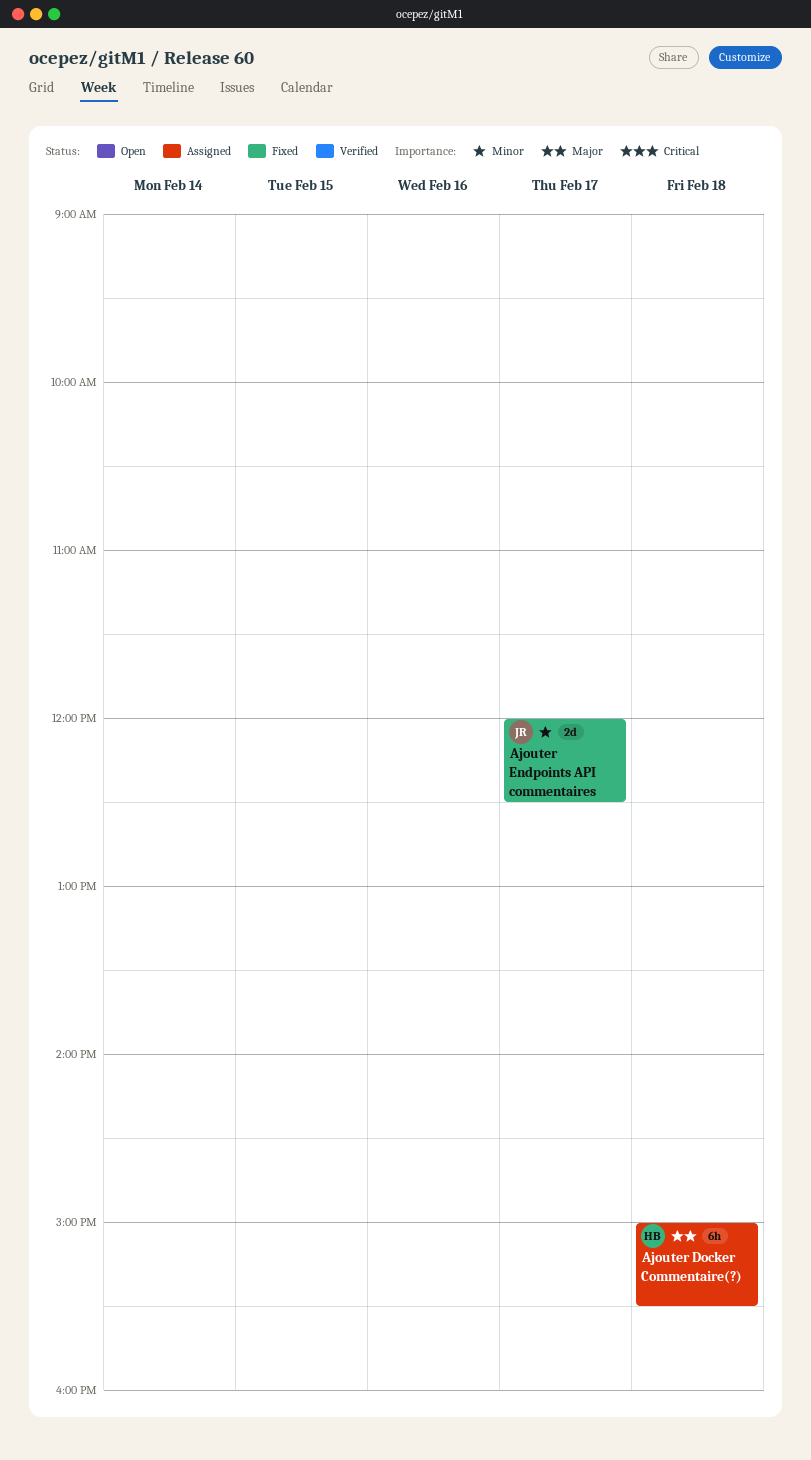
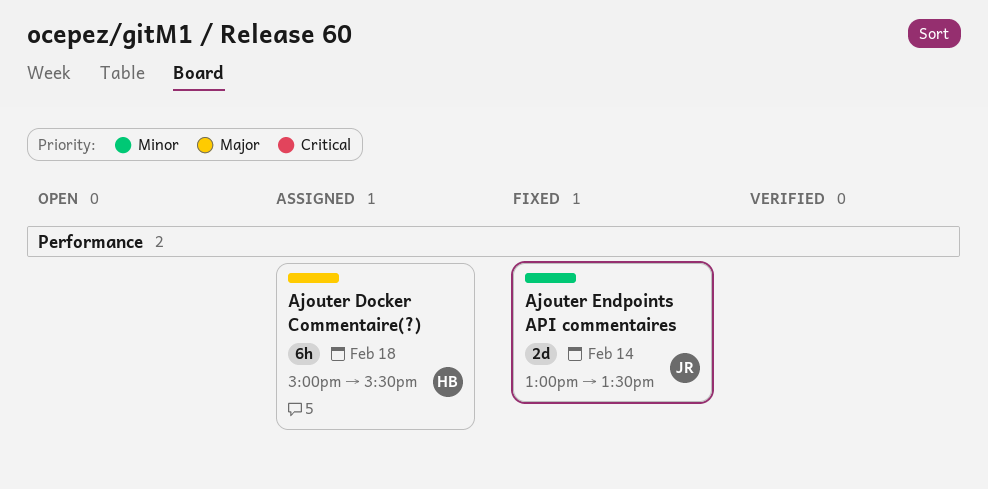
Ajouter Endpoints API commentaires, day: Feb 17 -> Feb 14
Ajouter Endpoints API commentaires, begins: 12:00 -> 13:00
Ajouter Endpoints API commentaires, ends: 12:30 -> 13:30

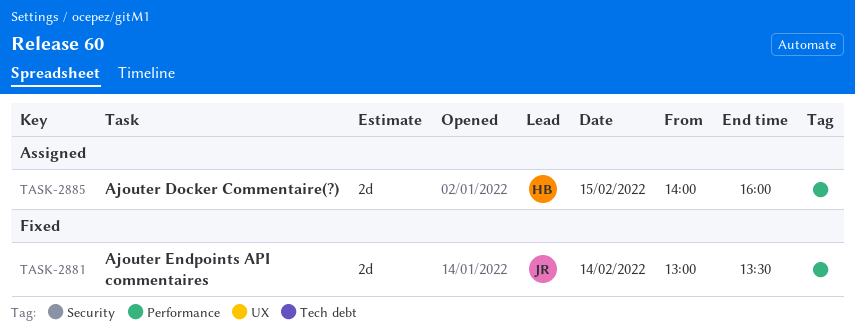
Ajouter Docker Commentaire(?), estimate: 6h -> 2d
Ajouter Docker Commentaire(?), day: Feb 18 -> Feb 15
Ajouter Docker Commentaire(?), begins: 15:00 -> 14:00
Ajouter Docker Commentaire(?), ends: 15:30 -> 16:00

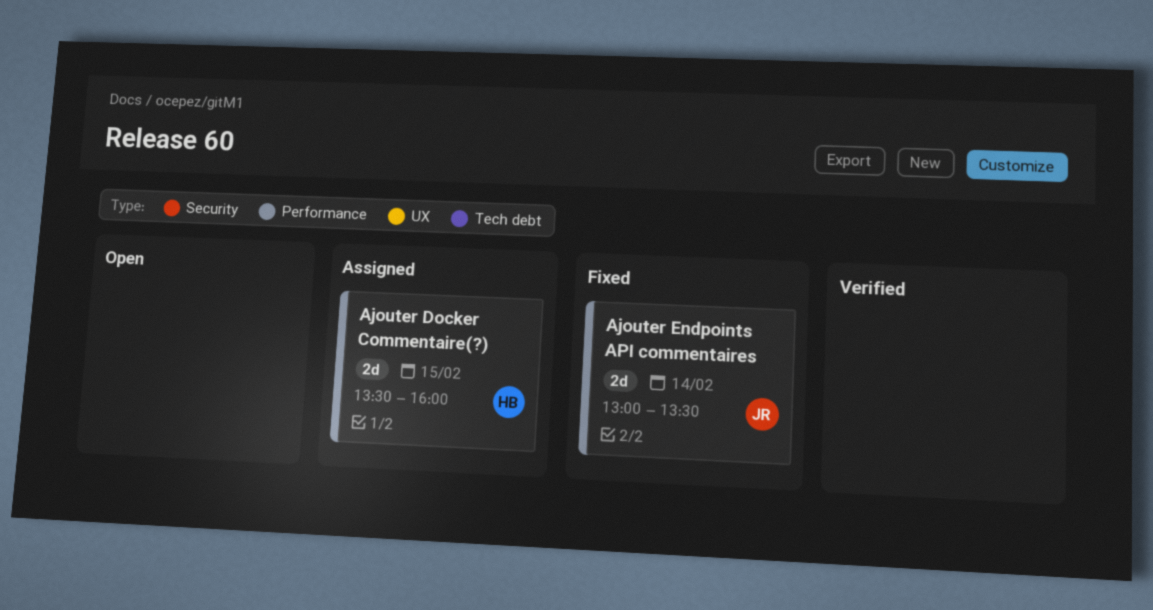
Ajouter Docker Commentaire(?), begins: 14:00 -> 13:30

